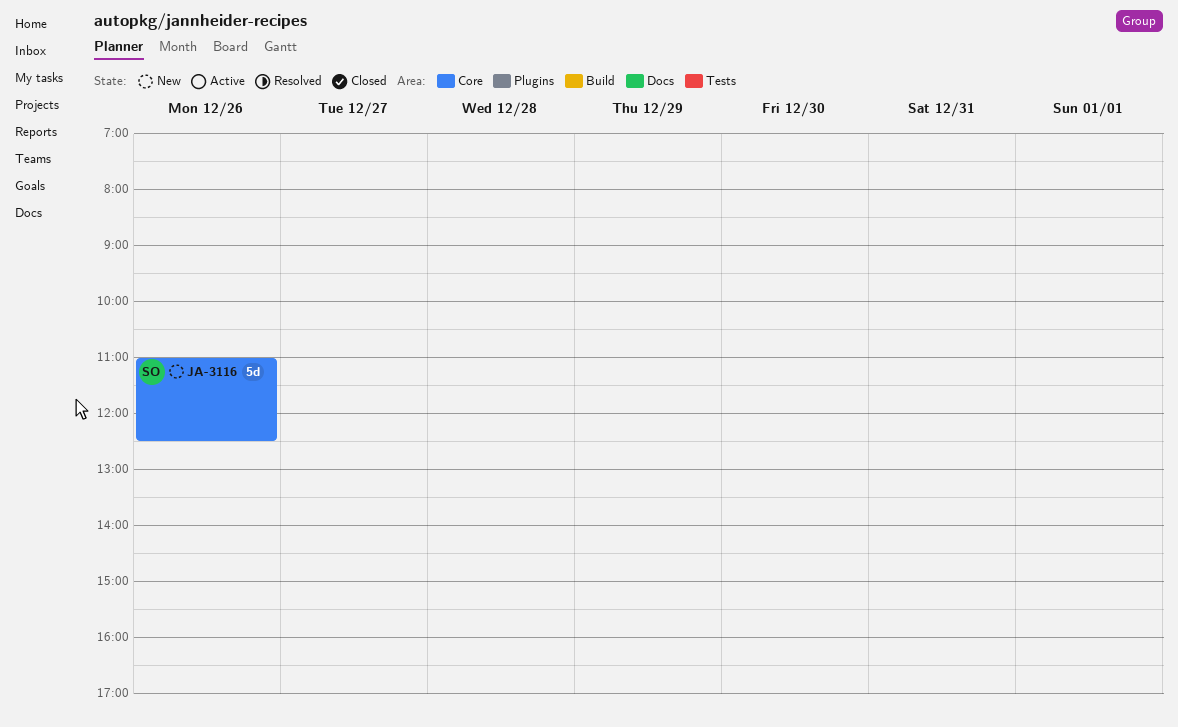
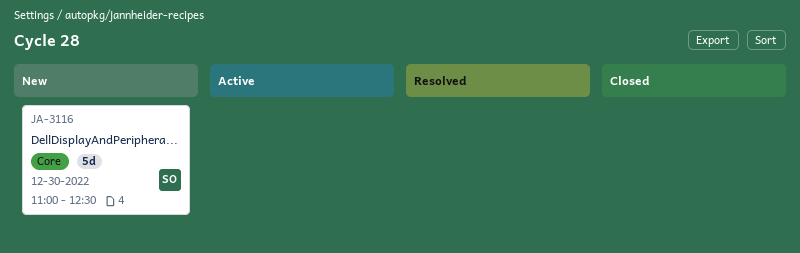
JA-3116, day: Dec 26 -> Dec 30

